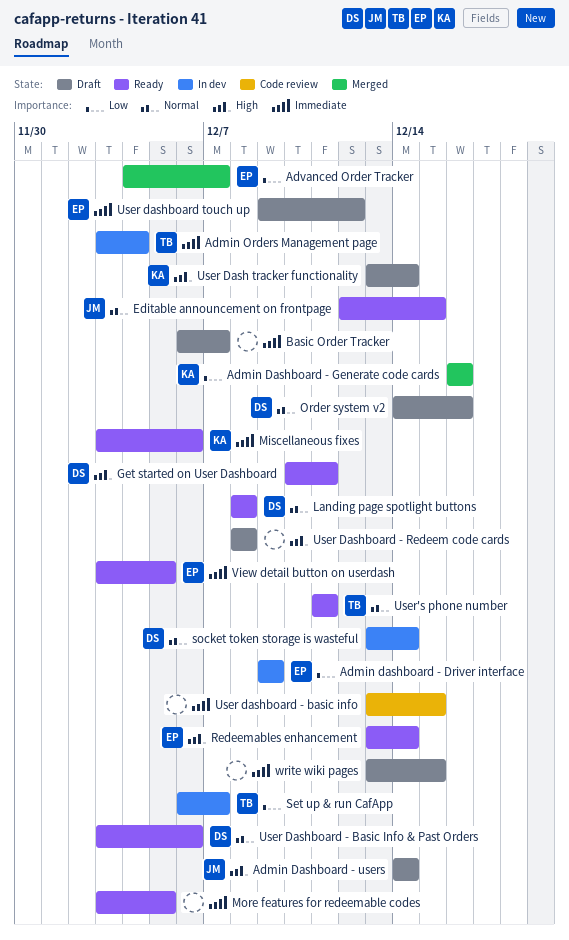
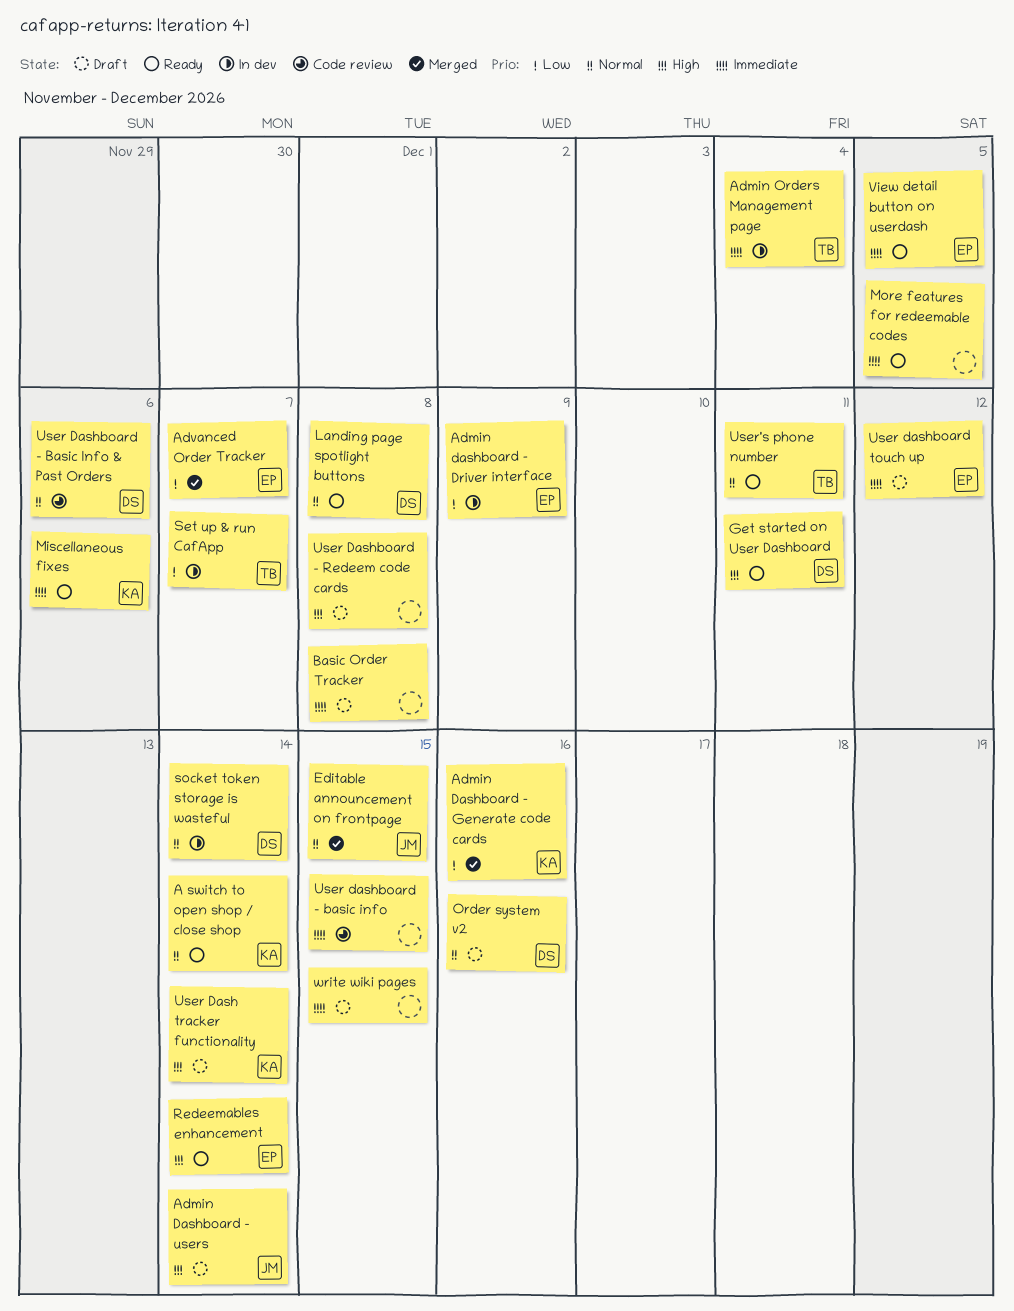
A switch to open shop / close shop: none -> present
Basic Order Tracker, due: Dec 7 -> Dec 8
Editable announcement on frontpage, status: Ready -> Merged
User Dashboard - Basic Info & Past Orders, status: Ready -> Code review

